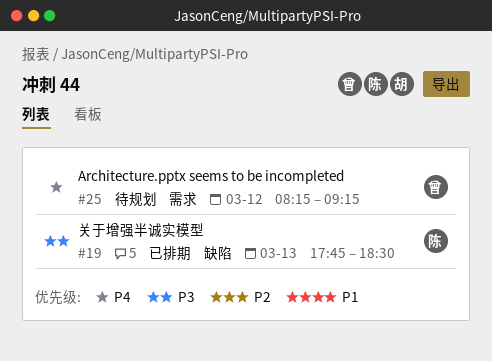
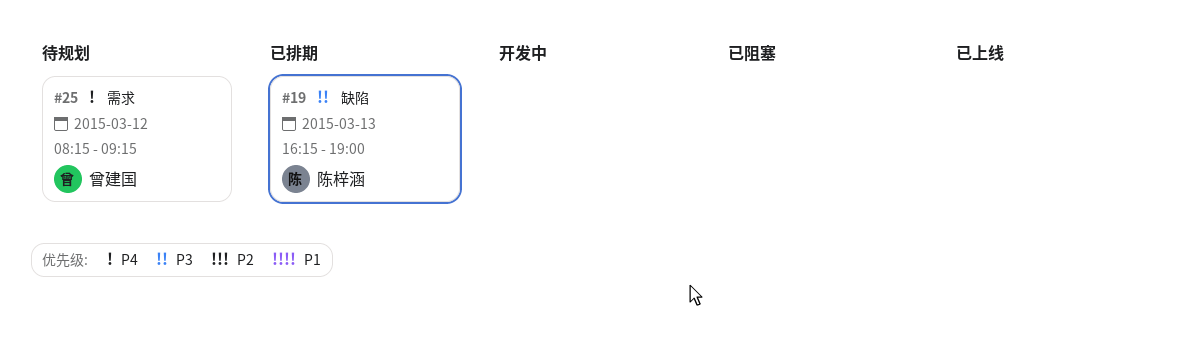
#19, begins: 17:45 -> 16:15
#19, ends: 18:30 -> 19:00

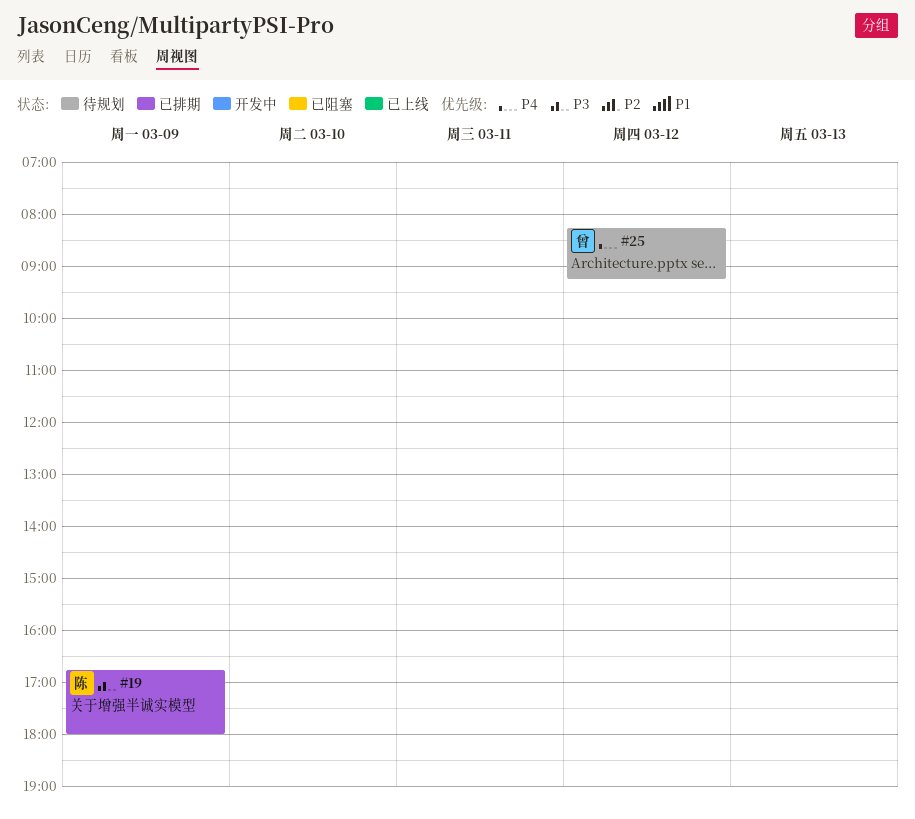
#19, day: Mar 13 -> Mar 9
#19, begins: 16:15 -> 16:45
#19, ends: 19:00 -> 18:00

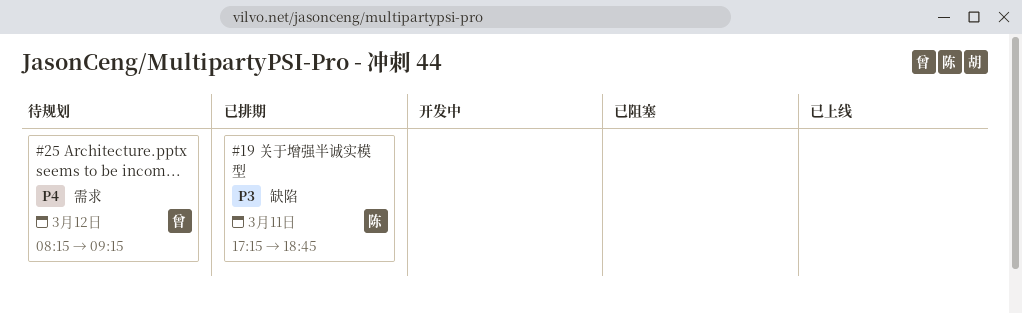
#19, day: Mar 9 -> Mar 11
#19, begins: 16:45 -> 17:15
#19, ends: 18:00 -> 18:45

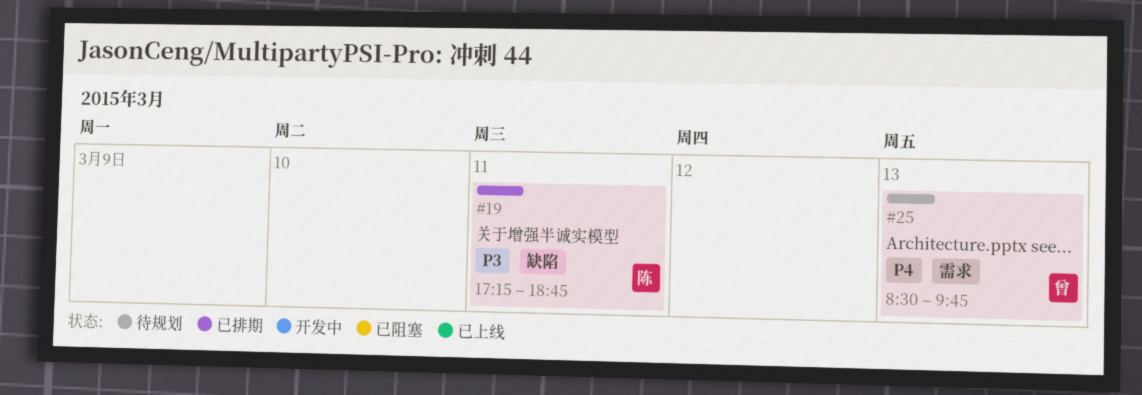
#25, day: Mar 12 -> Mar 13
#25, begins: 08:15 -> 08:30
#25, ends: 09:15 -> 09:45

